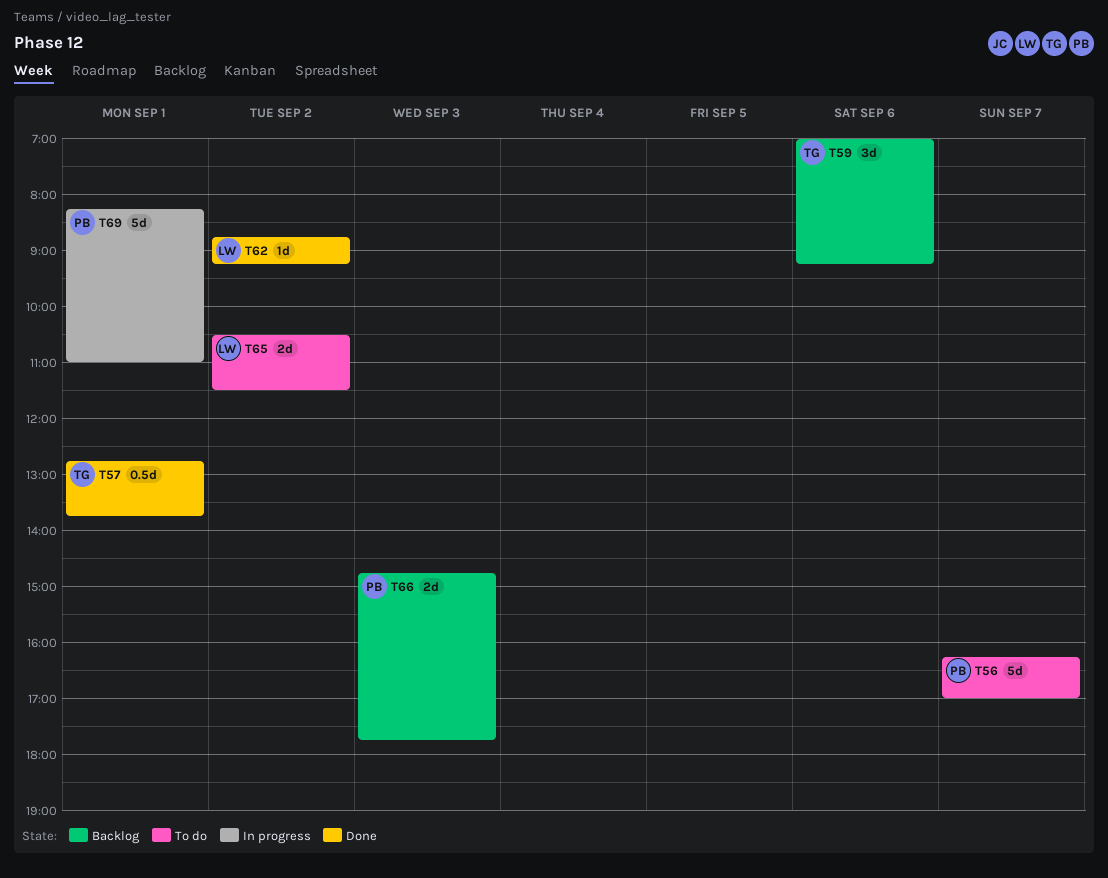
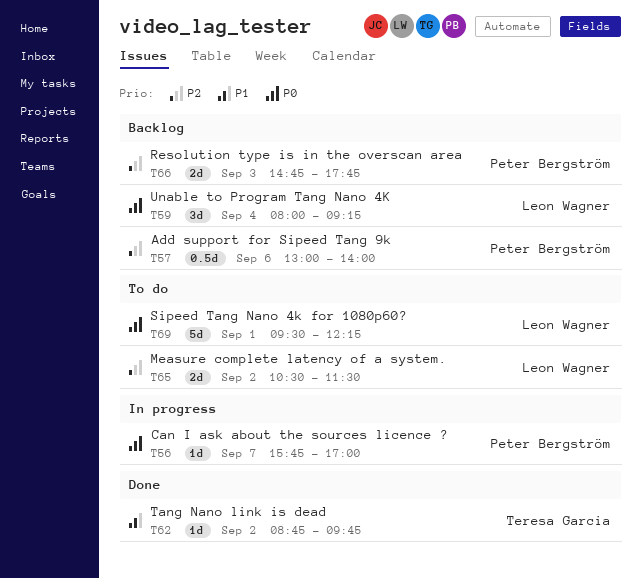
T56, status: To do -> In progress
T56, estimate: 5d -> 1d
T56, begins: 16:15 -> 15:45
T57, status: Done -> Backlog
T57, owner: Teresa Garcia -> Peter Bergström
T57, day: Sep 1 -> Sep 6
T57, begins: 12:45 -> 13:00
T57, ends: 13:45 -> 14:00
T59, owner: Teresa Garcia -> Leon Wagner
T59, day: Sep 6 -> Sep 4
T59, begins: 07:00 -> 08:00
T62, owner: Leon Wagner -> Teresa Garcia
T62, ends: 09:15 -> 09:45
T69, status: In progress -> To do
T69, owner: Peter Bergström -> Leon Wagner
T69, begins: 08:15 -> 09:30
T69, ends: 11:00 -> 12:15

